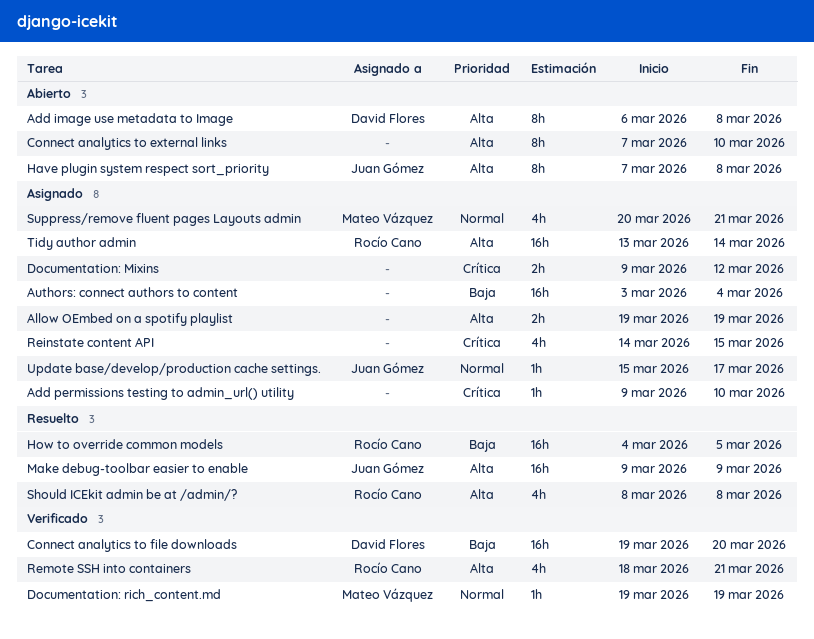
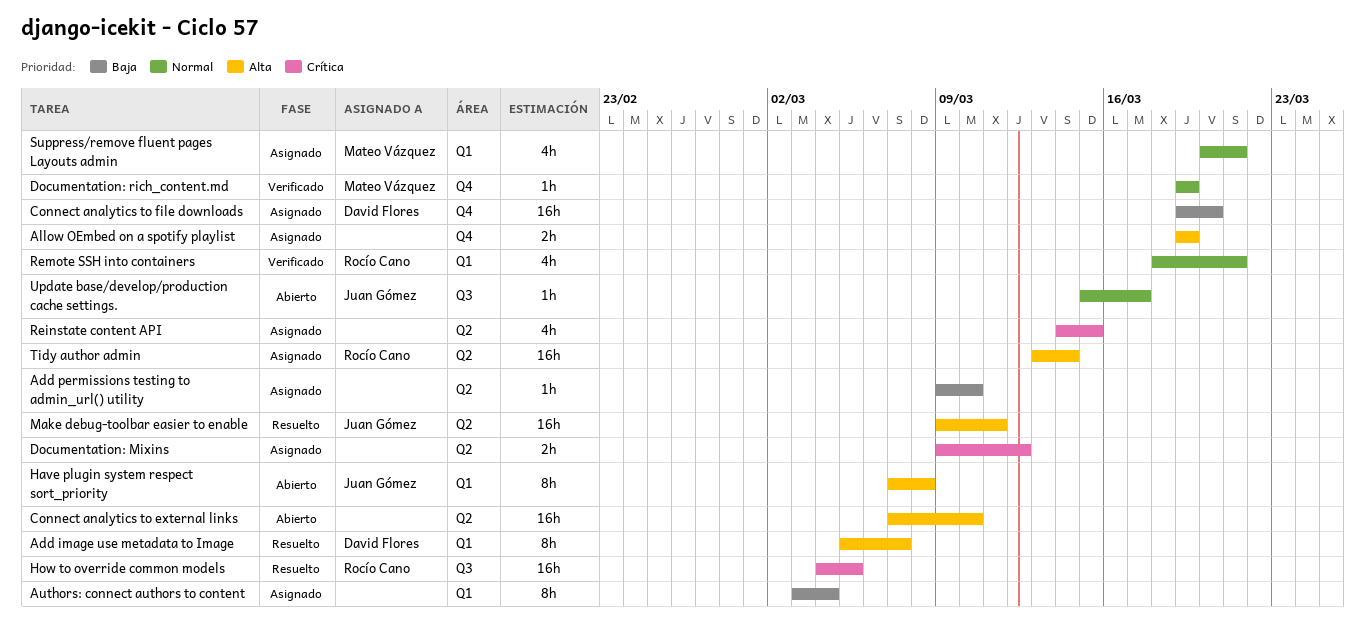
Add image use metadata to Image, status: Abierto -> Resuelto
Add image use metadata to Image, start: Mar 6 -> Mar 5
Add image use metadata to Image, due: Mar 8 -> Mar 7
Add permissions testing to admin_url() utility, priority: Crítica -> Baja
Authors: connect authors to content, estimate: 16h -> 8h
Connect analytics to external links, estimate: 8h -> 16h
Connect analytics to file downloads, status: Verificado -> Asignado
How to override common models, priority: Baja -> Crítica
Make debug-toolbar easier to enable, due: Mar 9 -> Mar 11
Remote SSH into containers, priority: Alta -> Normal
Should ICEkit admin be at /admin/?: present -> none
Update base/develop/production cache settings., status: Asignado -> Abierto

